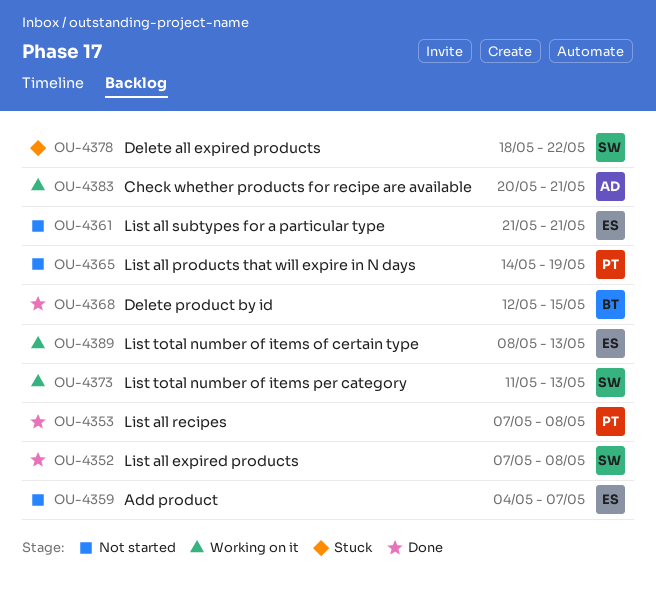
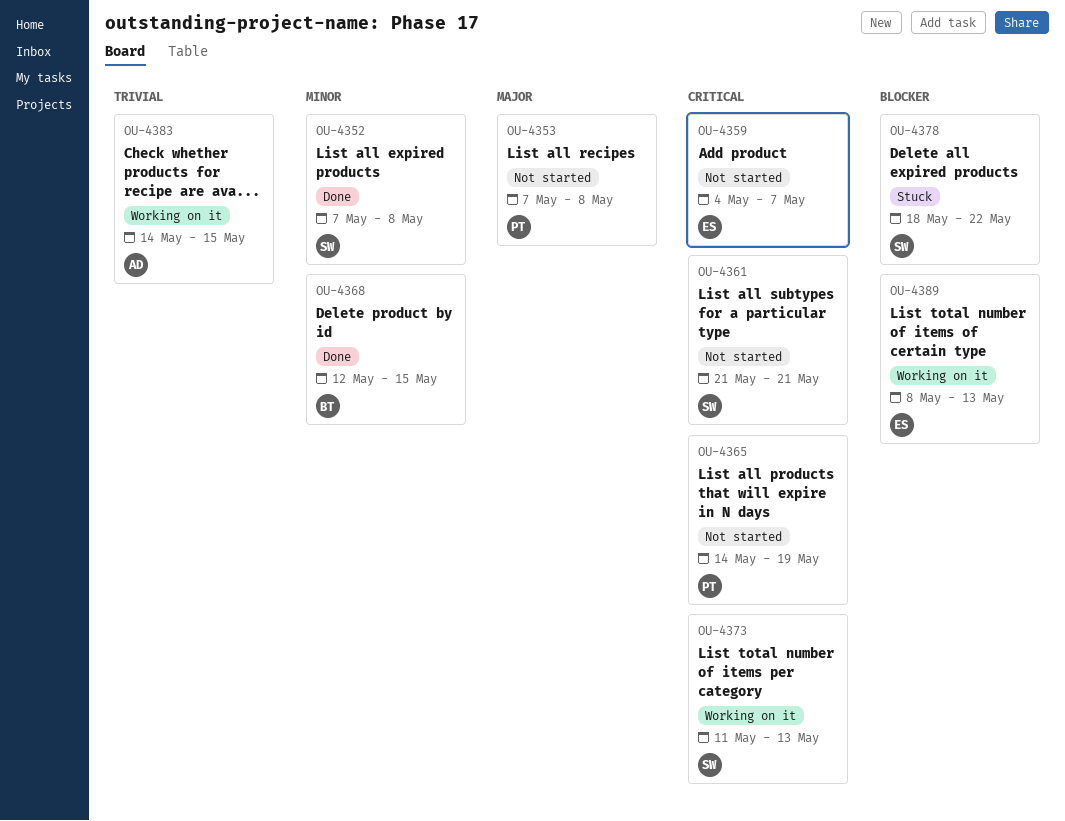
OU-4353, status: Done -> Not started
OU-4361, owner: ES -> SW
OU-4383, start: May 20 -> May 14
OU-4383, due: May 21 -> May 15

